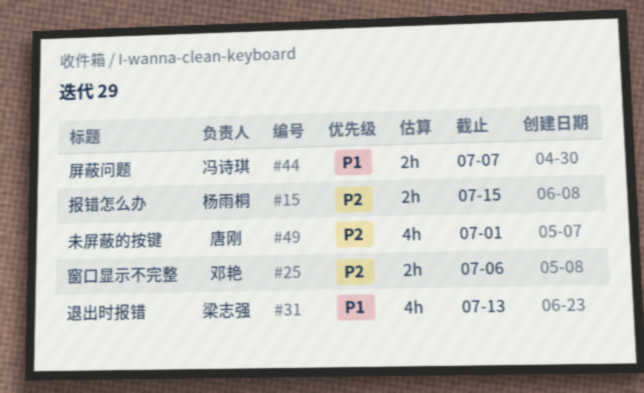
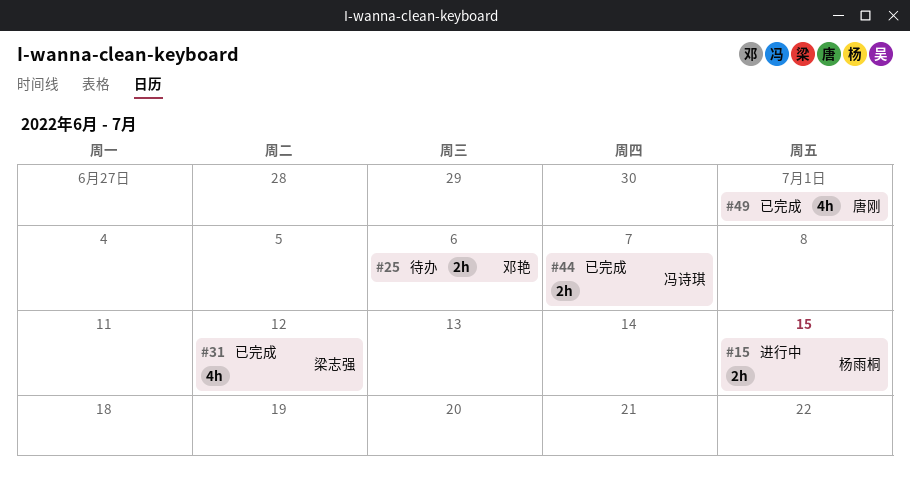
#31, due: Jul 13 -> Jul 12

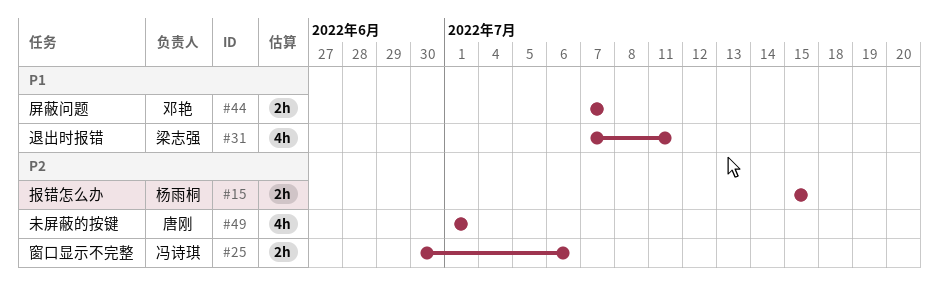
#25, owner: 邓艳 -> 冯诗琪
#31, due: Jul 12 -> Jul 11
#44, owner: 冯诗琪 -> 邓艳

